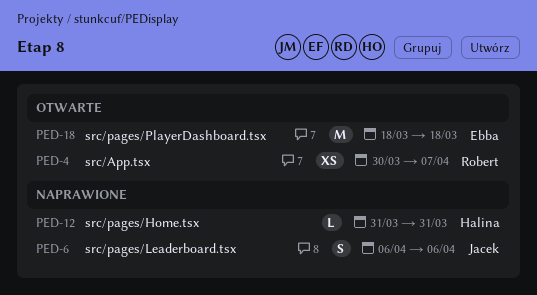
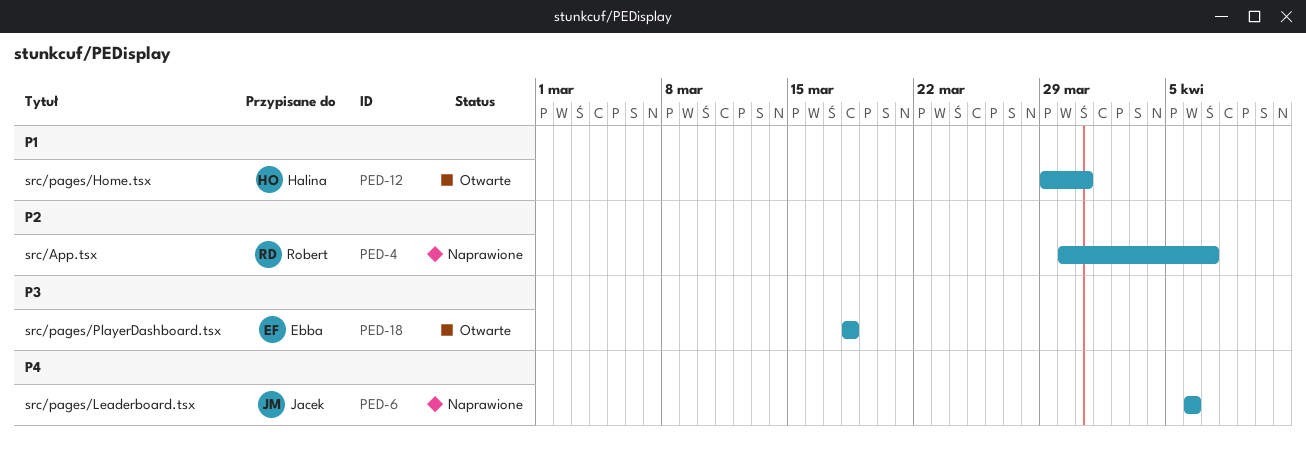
PED-4, status: Otwarte -> Naprawione
PED-12, status: Naprawione -> Otwarte
PED-12, start: Mar 31 -> Mar 29

